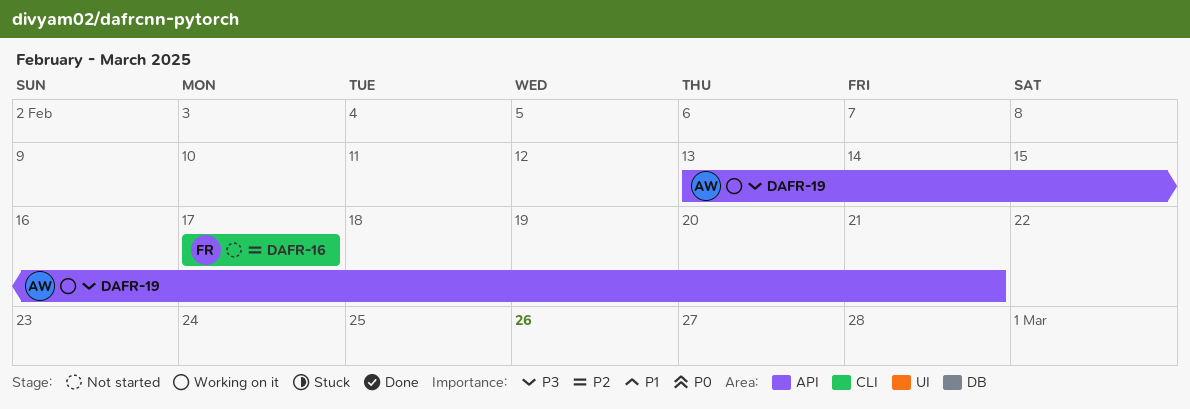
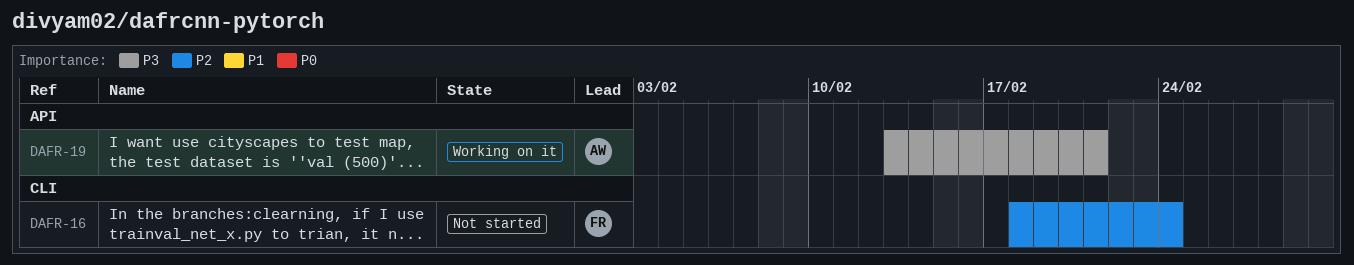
DAFR-16, start: Feb 17 -> Feb 18
DAFR-16, due: Feb 17 -> Feb 24

